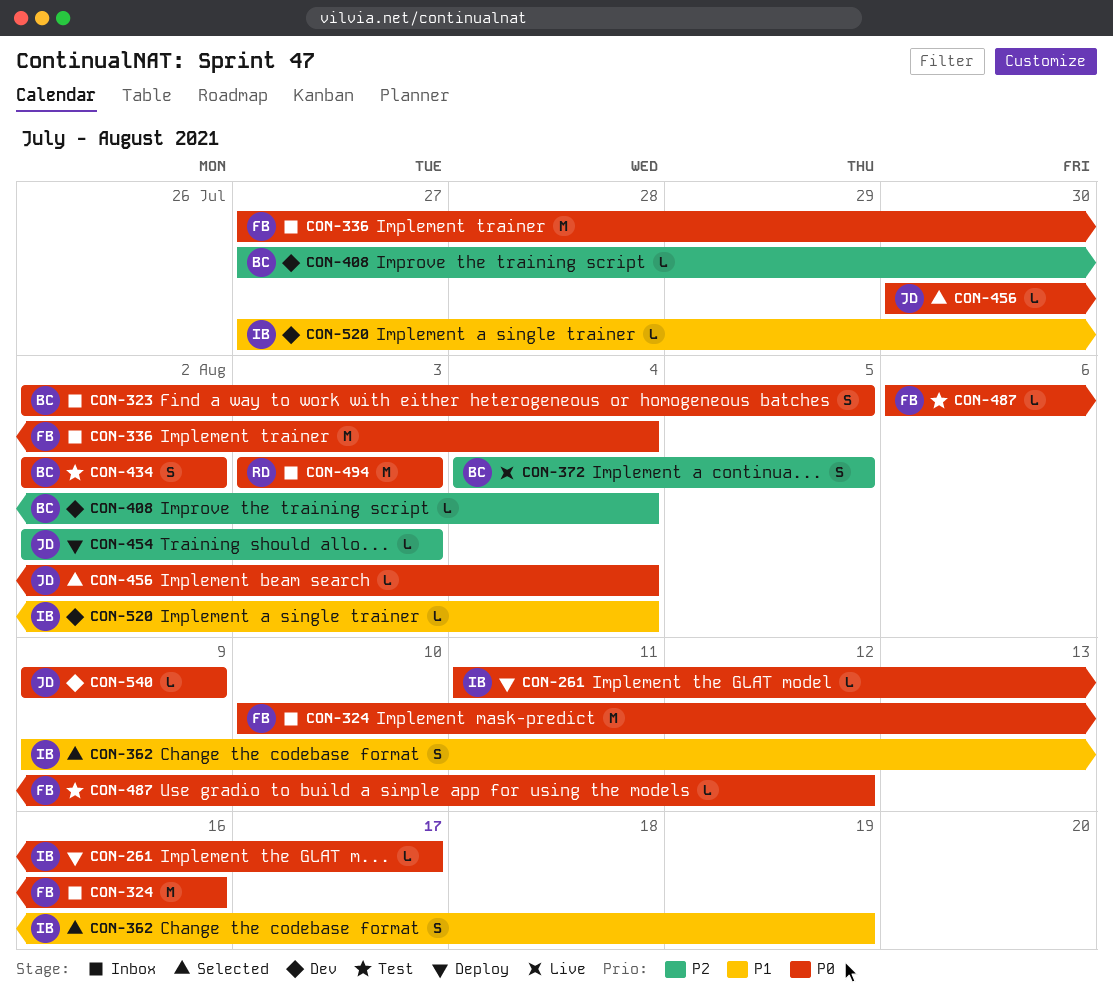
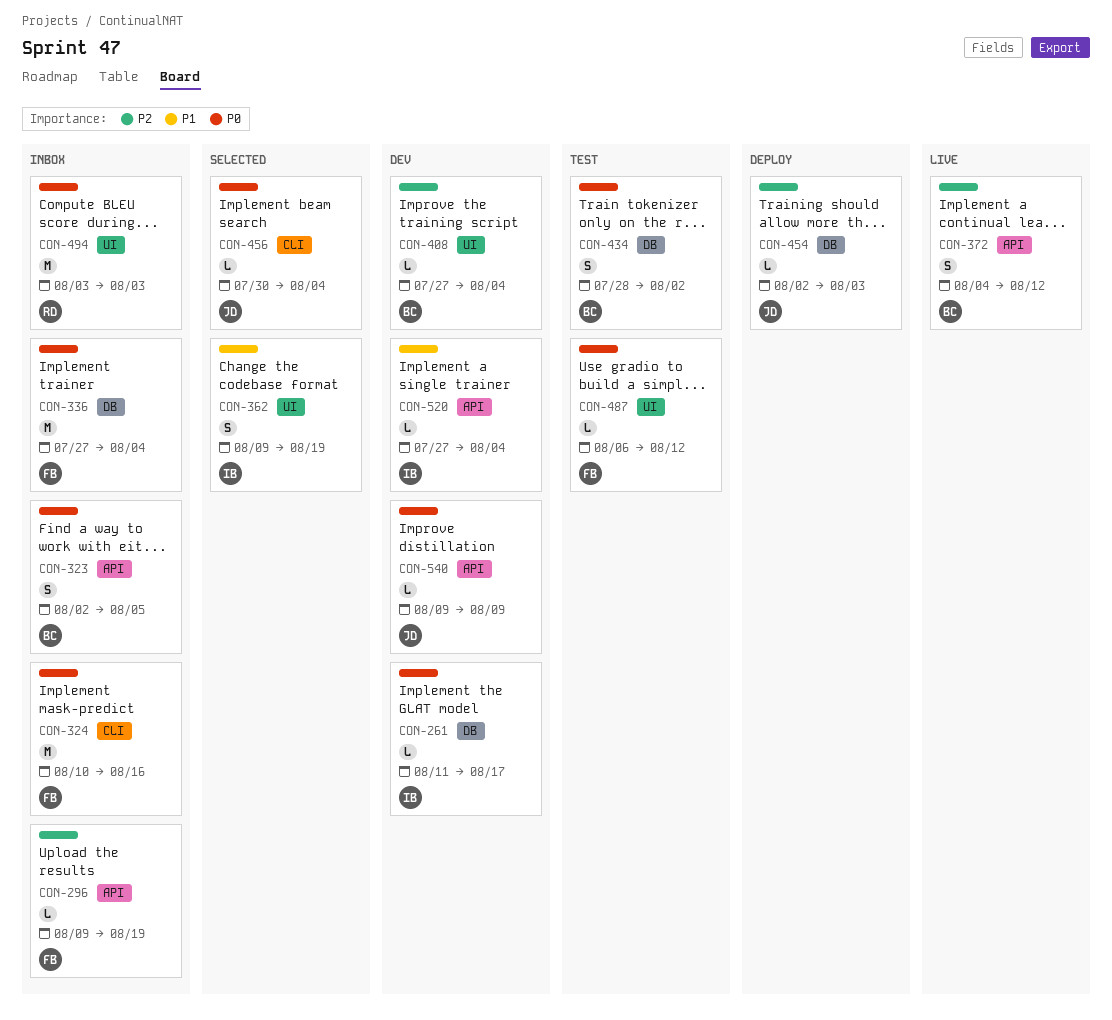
CON-261, status: Deploy -> Dev
CON-296: none -> present
CON-372, due: Aug 5 -> Aug 12
CON-434, start: Aug 2 -> Jul 28

